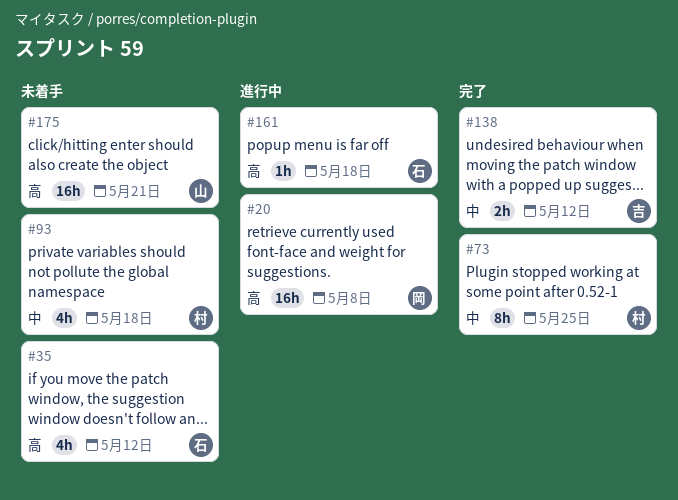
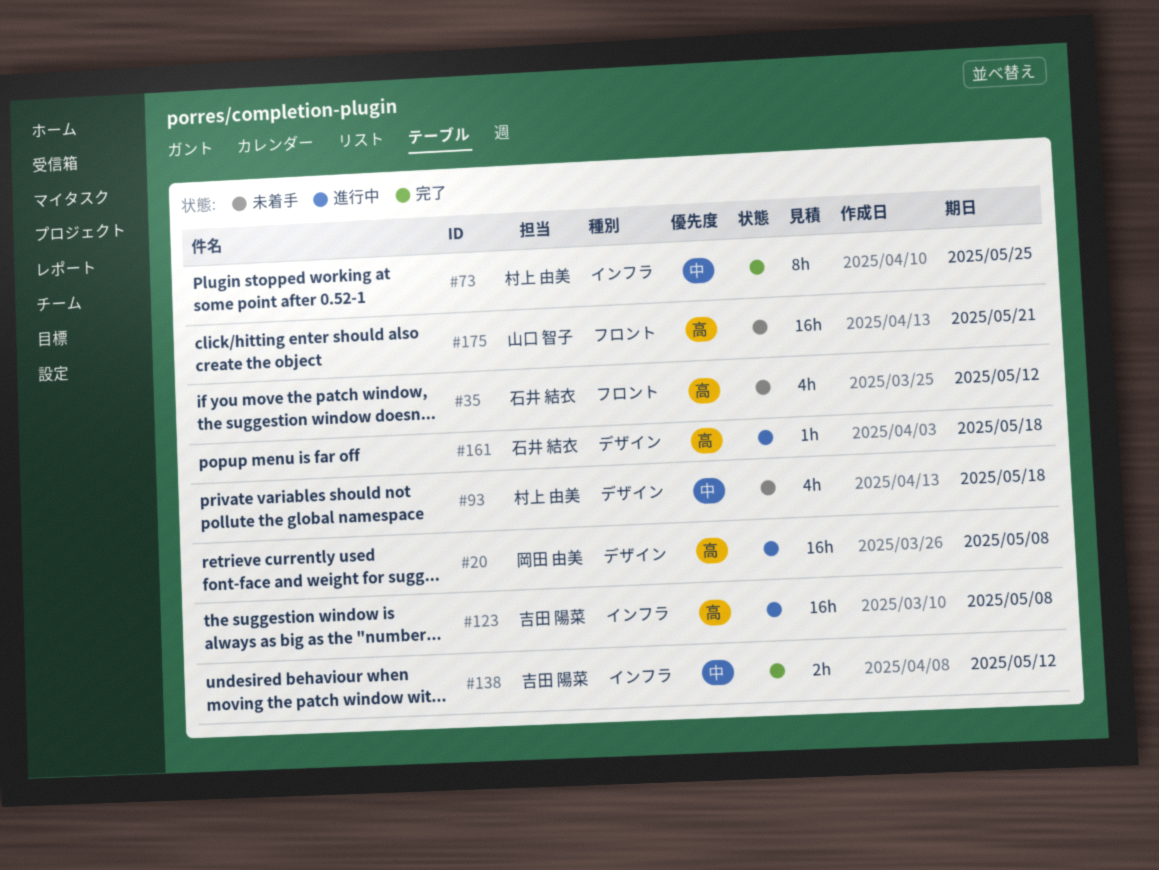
#123: none -> present

